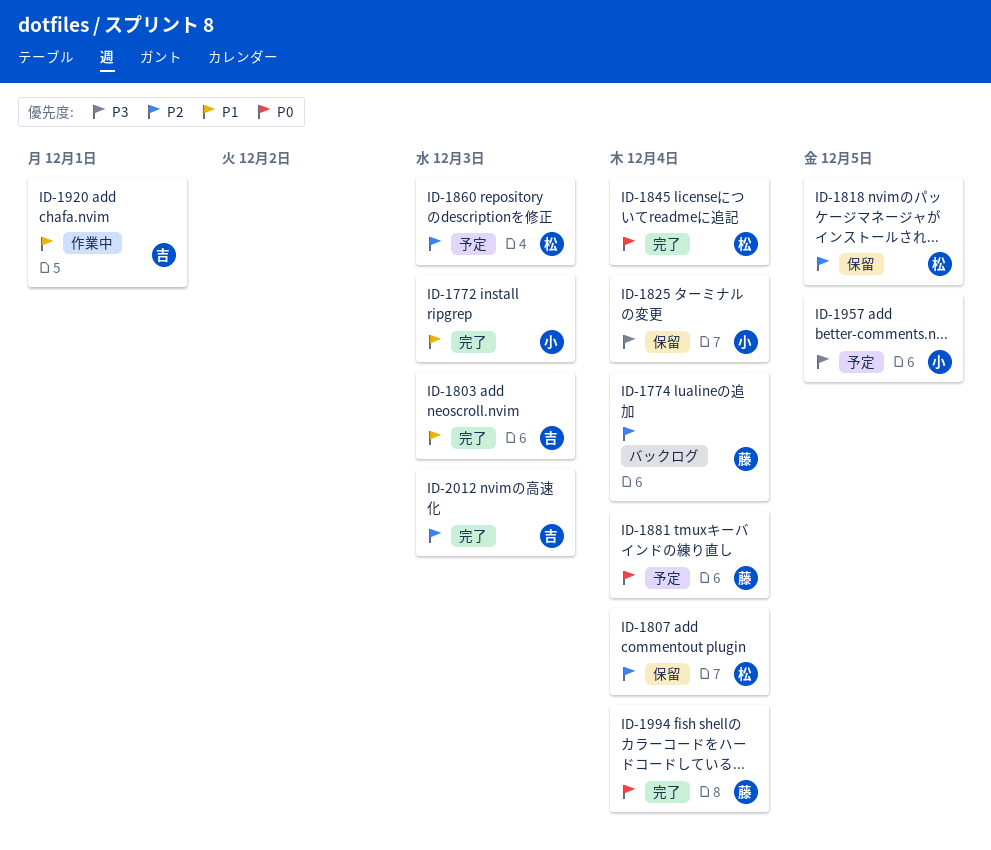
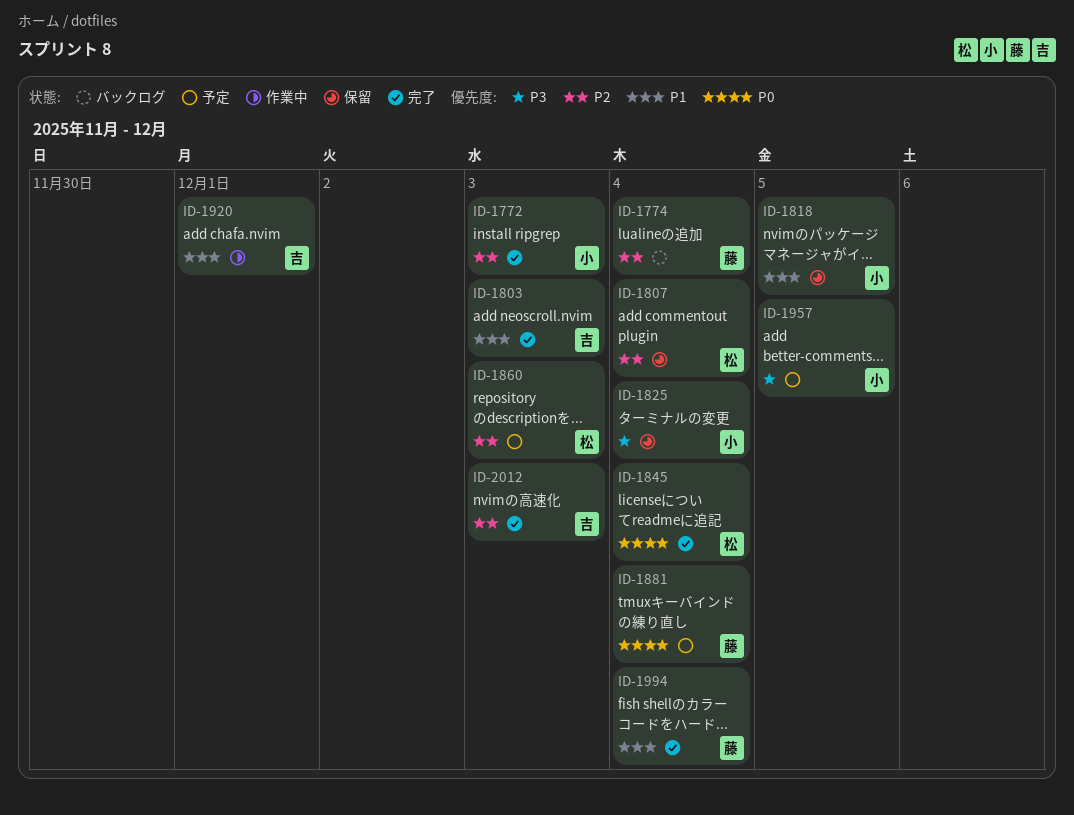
ID-1772, priority: P1 -> P2
ID-1818, owner: 松 -> 小
ID-1818, priority: P2 -> P1
ID-1994, priority: P0 -> P1

